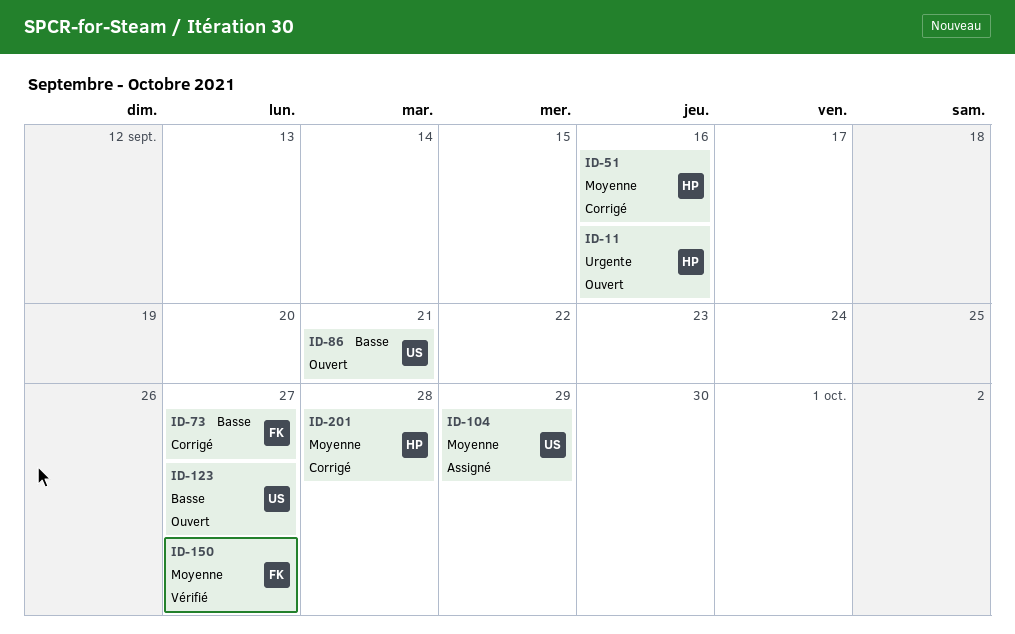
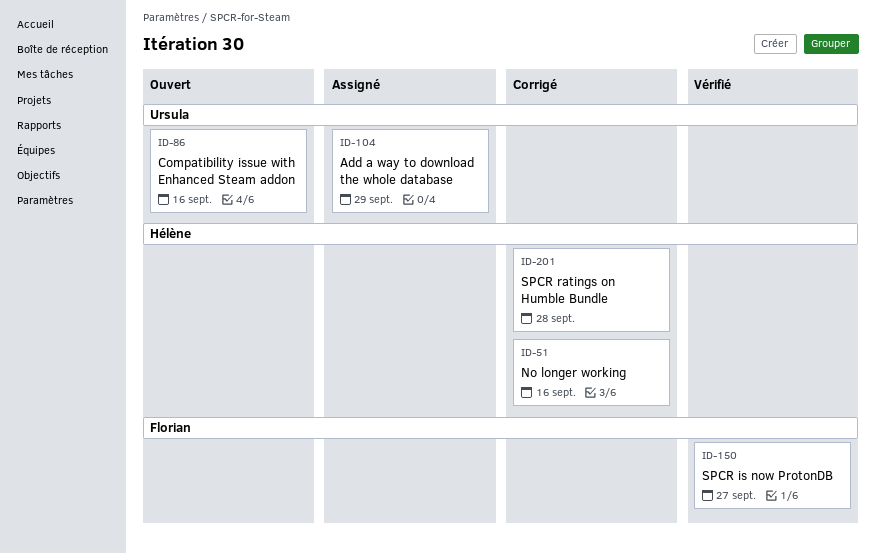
ID-11: present -> none
ID-73: present -> none
ID-86, due: Sep 21 -> Sep 16
ID-123: present -> none

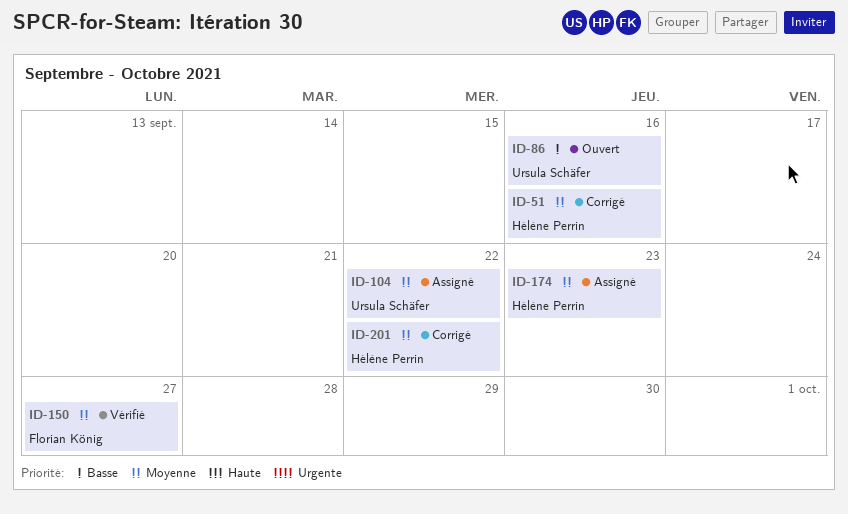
ID-104, due: Sep 29 -> Sep 22
ID-174: none -> present
ID-201, due: Sep 28 -> Sep 22

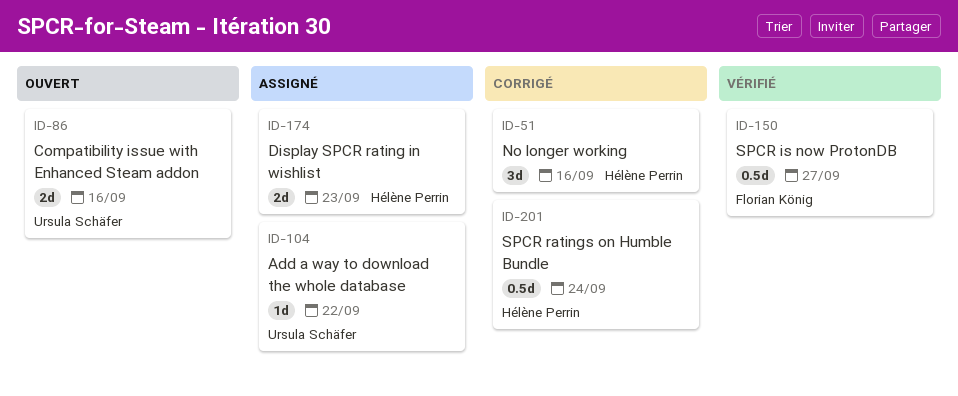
ID-201, due: Sep 22 -> Sep 24

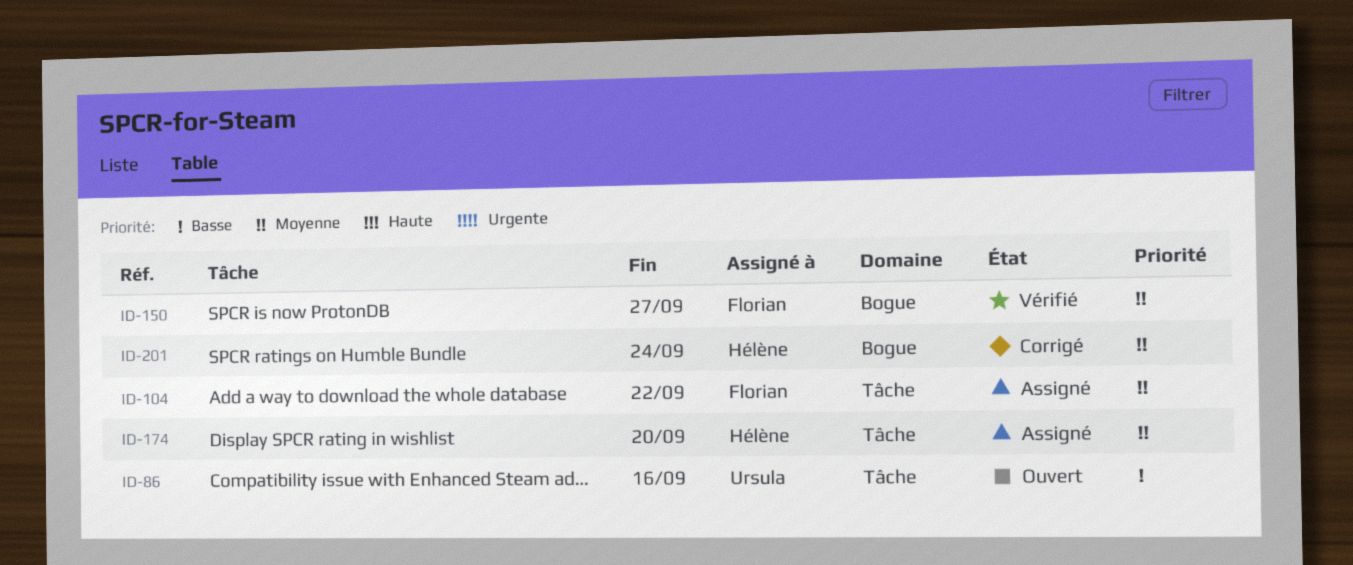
ID-51: present -> none
ID-104, owner: Ursula Schäfer -> Florian König
ID-174, due: Sep 23 -> Sep 20

